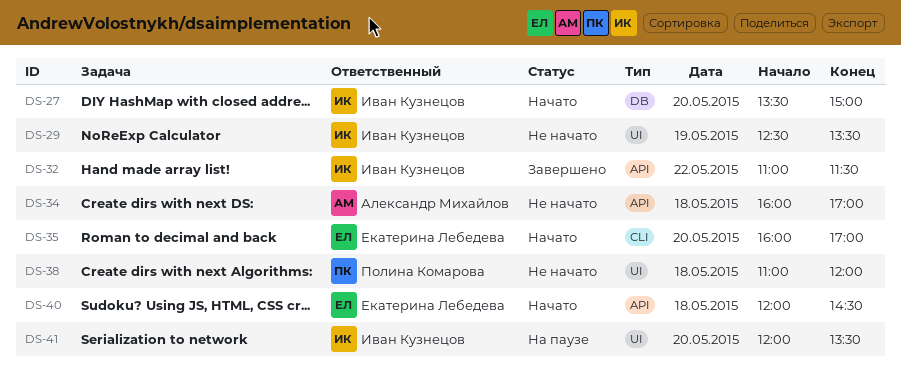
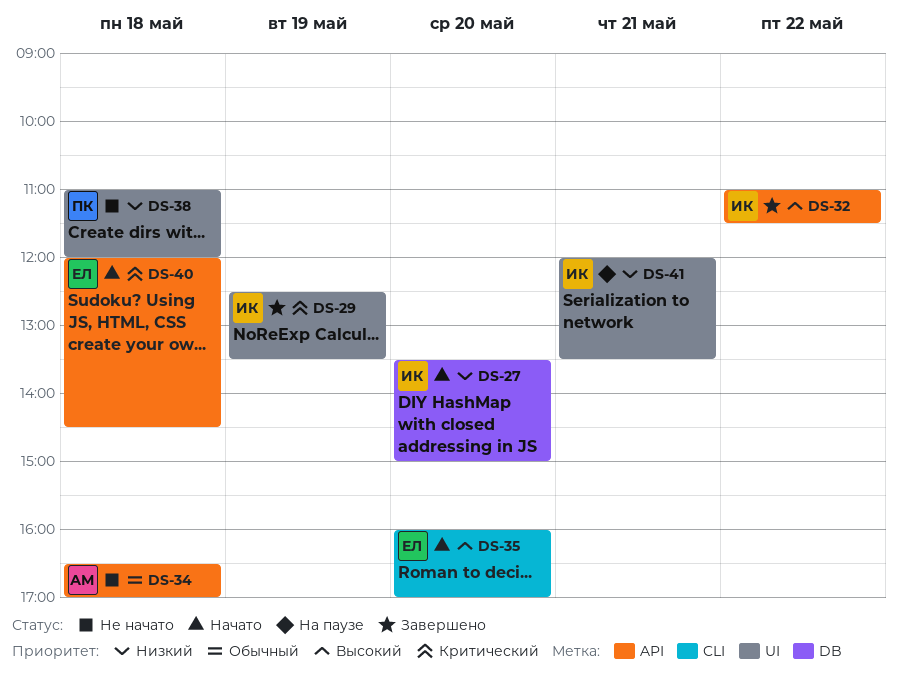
DS-29, status: Не начато -> Завершено
DS-34, begins: 16:00 -> 16:30
DS-41, day: May 20 -> May 21

